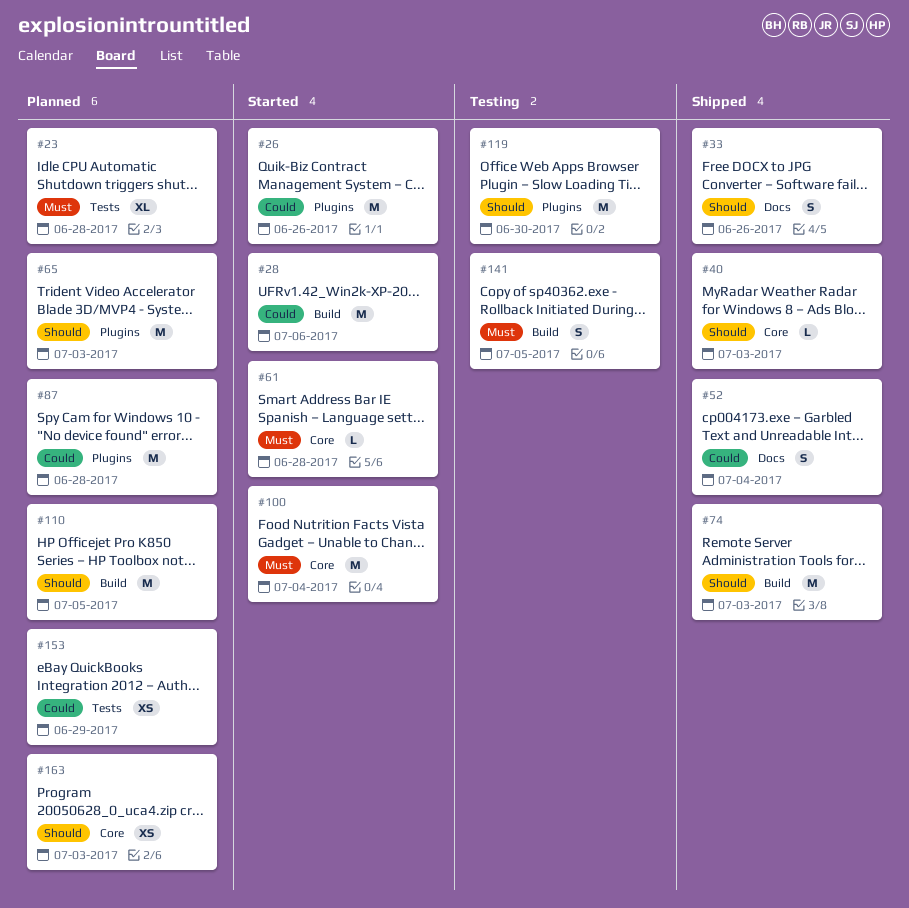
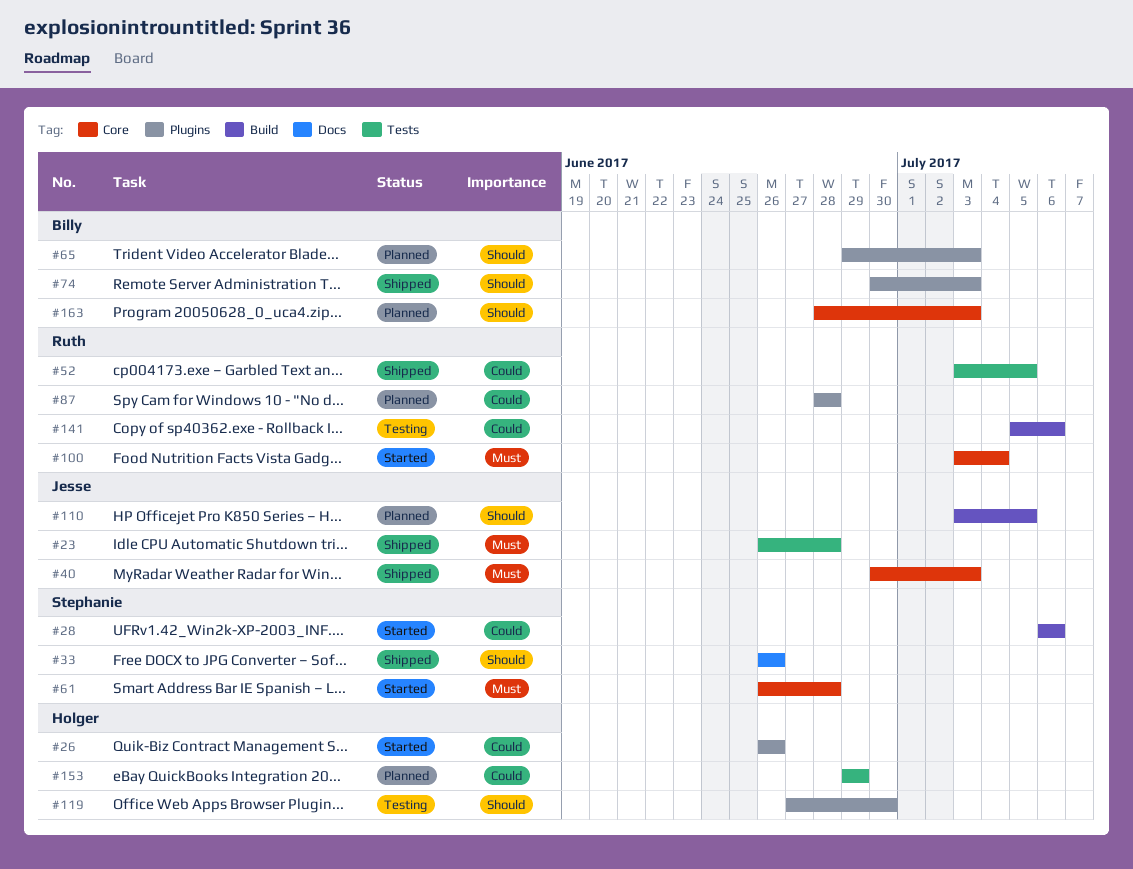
#23, status: Planned -> Shipped
#40, priority: Should -> Must
#52, label: Docs -> Tests
#52, due: Jul 4 -> Jul 5
#74, label: Build -> Plugins
#141, priority: Must -> Could
#141, due: Jul 5 -> Jul 6

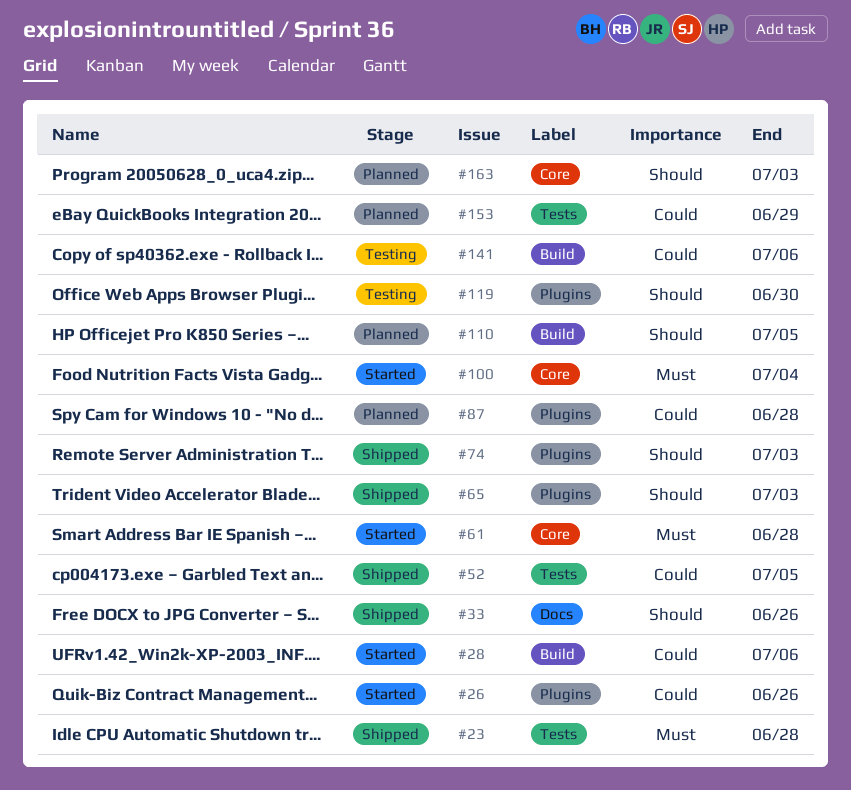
#40: present -> none
#65, status: Planned -> Shipped

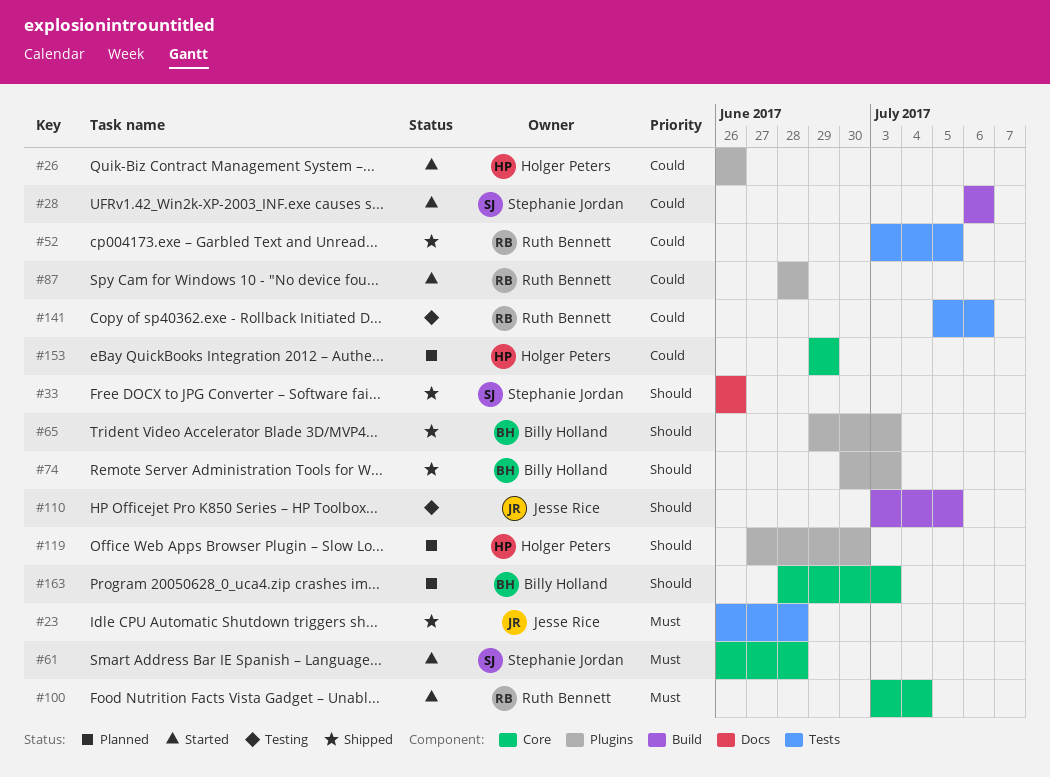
#87, status: Planned -> Started
#110, status: Planned -> Testing
#119, status: Testing -> Planned
#141, label: Build -> Tests
#153, label: Tests -> Core

